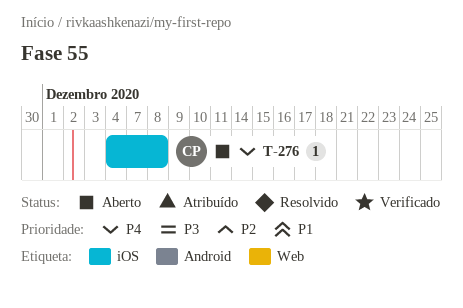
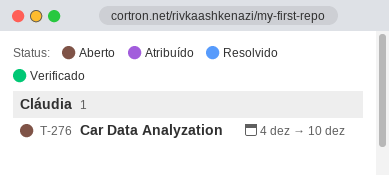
T-276, due: Dec 8 -> Dec 10

